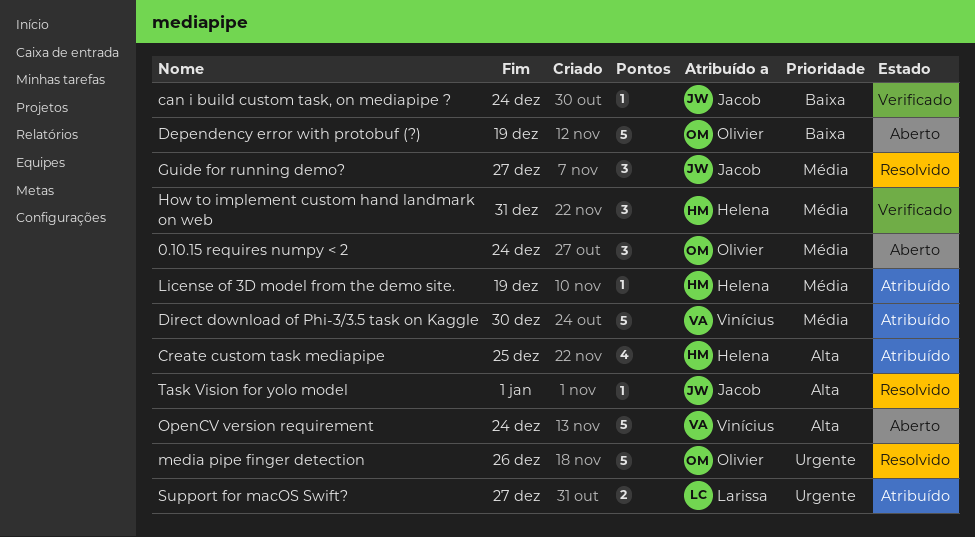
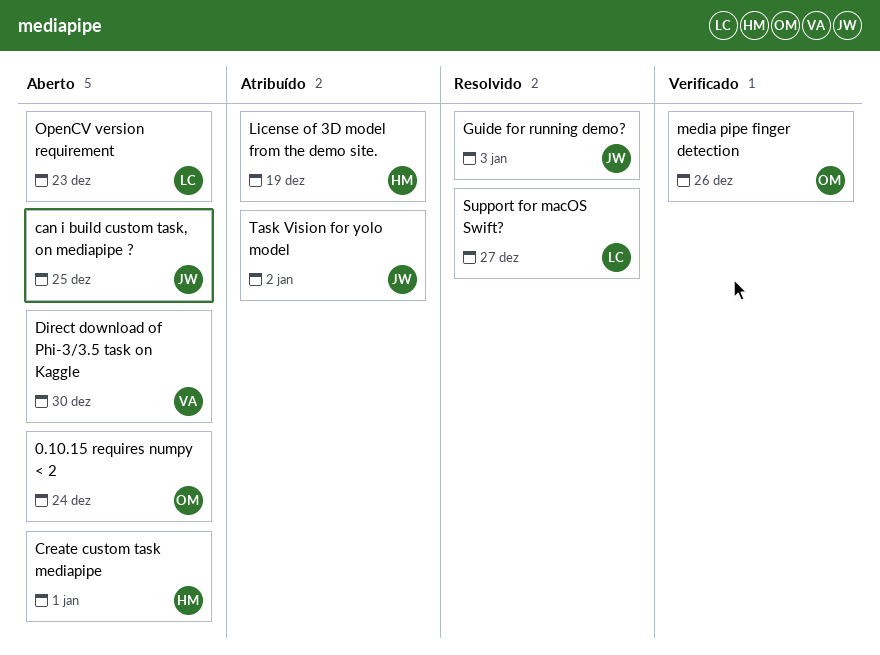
can i build custom task, on mediapipe ?, status: Verificado -> Aberto
can i build custom task, on mediapipe ?, due: Dec 24 -> Dec 25
Create custom task mediapipe, status: Atribuído -> Aberto
Create custom task mediapipe, due: Dec 25 -> Jan 1
Dependency error with protobuf (?): present -> none
Direct download of Phi-3/3.5 task on Kaggle, status: Atribuído -> Aberto
Guide for running demo?, due: Dec 27 -> Jan 3
How to implement custom hand landmark on web: present -> none
media pipe finger detection, status: Resolvido -> Verificado
OpenCV version requirement, owner: Vinícius -> Larissa
OpenCV version requirement, due: Dec 24 -> Dec 23
Support for macOS Swift?, status: Atribuído -> Resolvido
Task Vision for yolo model, status: Resolvido -> Atribuído
Task Vision for yolo model, due: Jan 1 -> Jan 2

